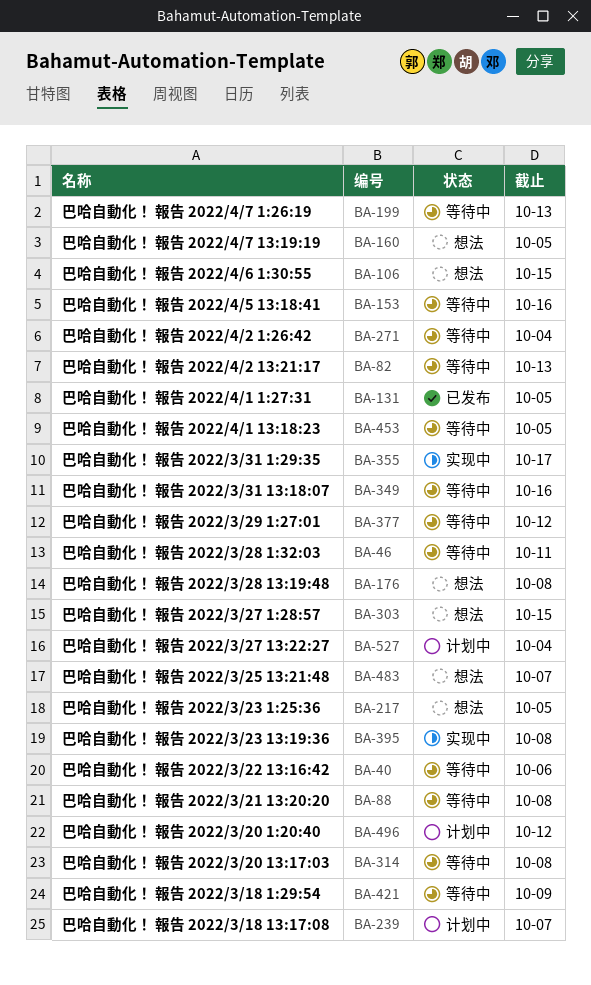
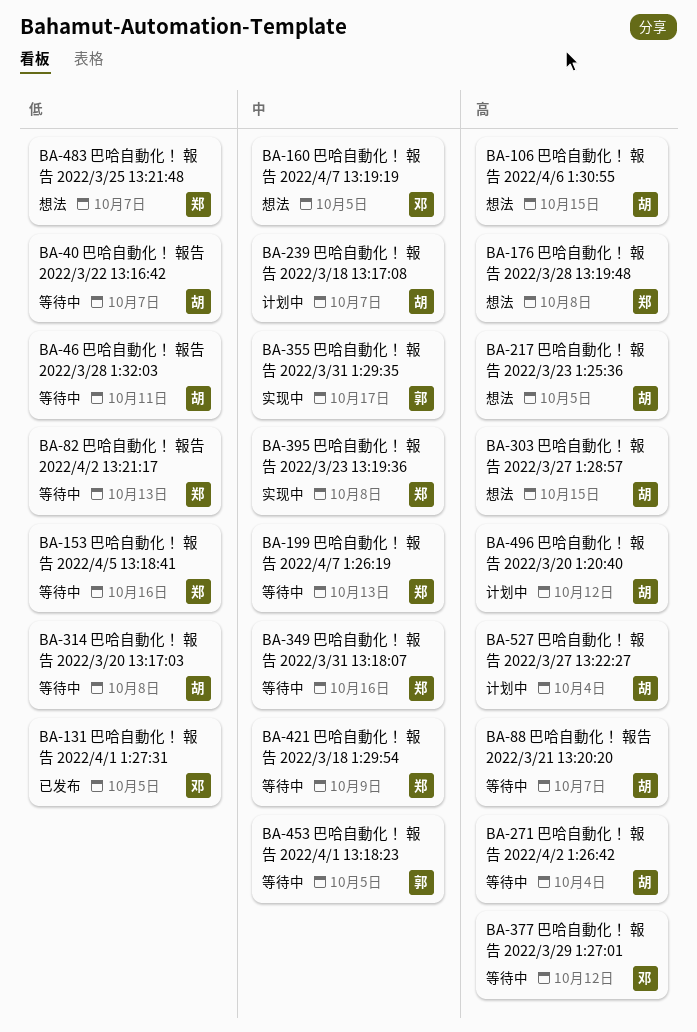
BA-40, due: Oct 6 -> Oct 7
BA-88, due: Oct 8 -> Oct 7

